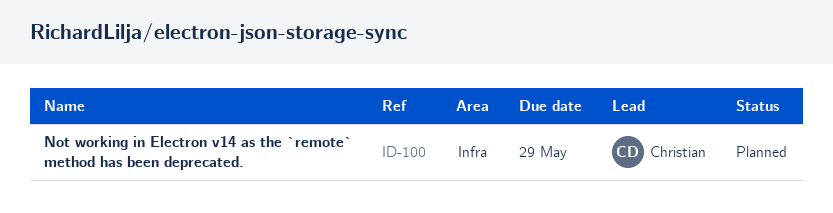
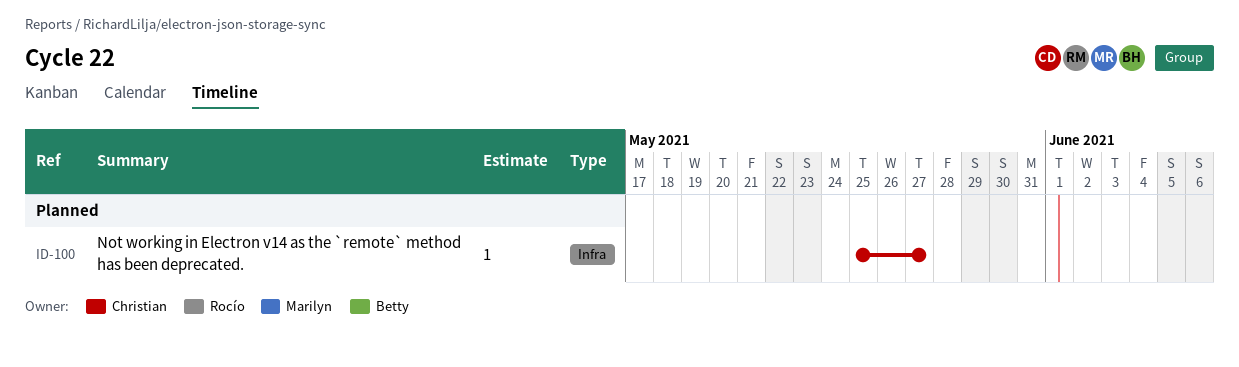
ID-100, due: May 29 -> May 27

